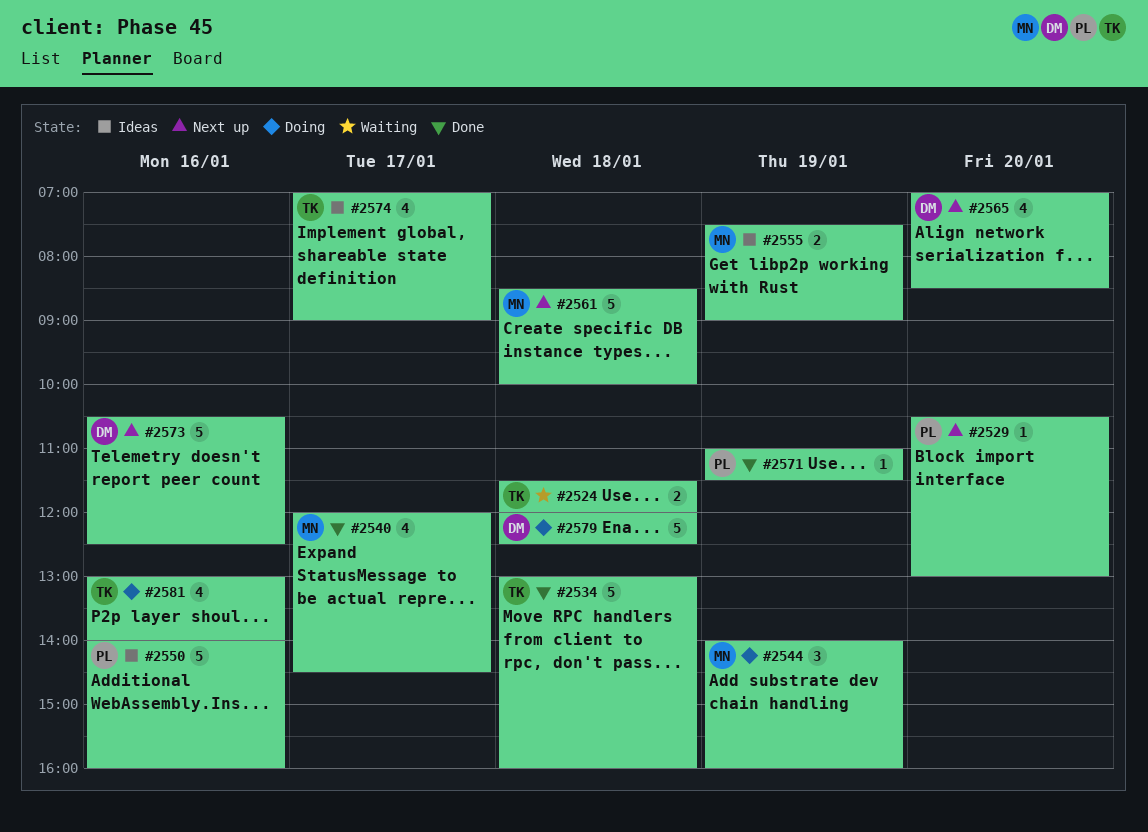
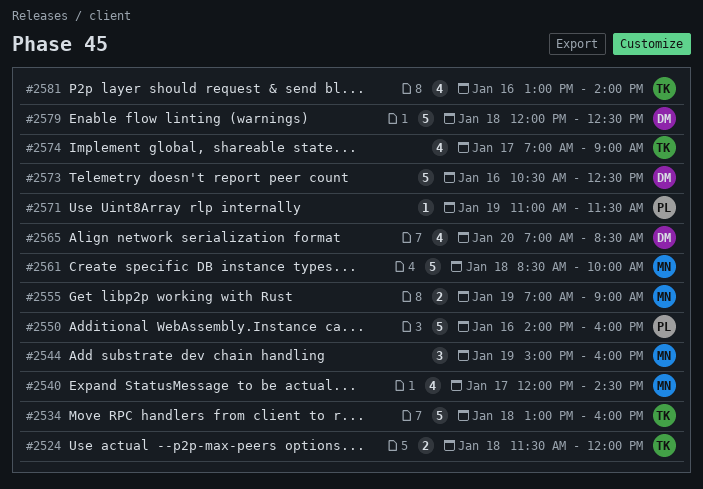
#2529: present -> none
#2544, begins: 14:00 -> 15:00
#2555, begins: 07:30 -> 07:00

